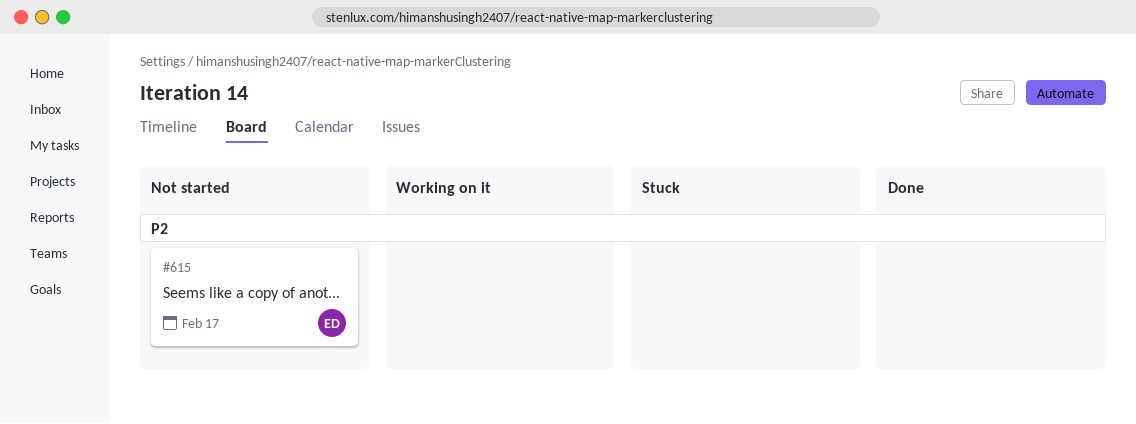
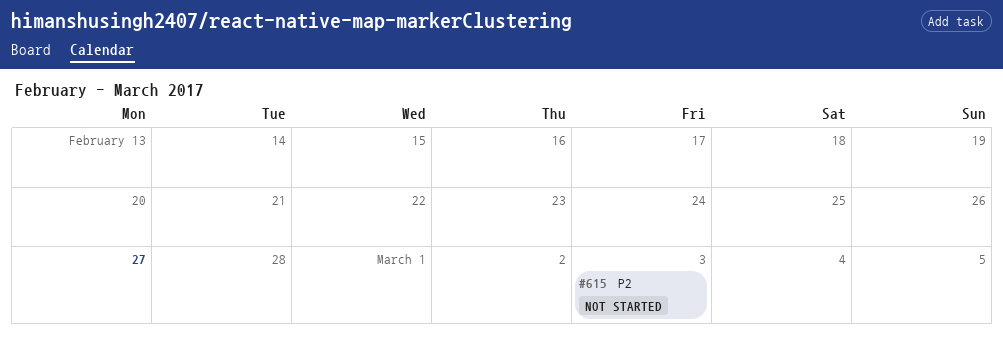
#615, due: Feb 17 -> Mar 3

